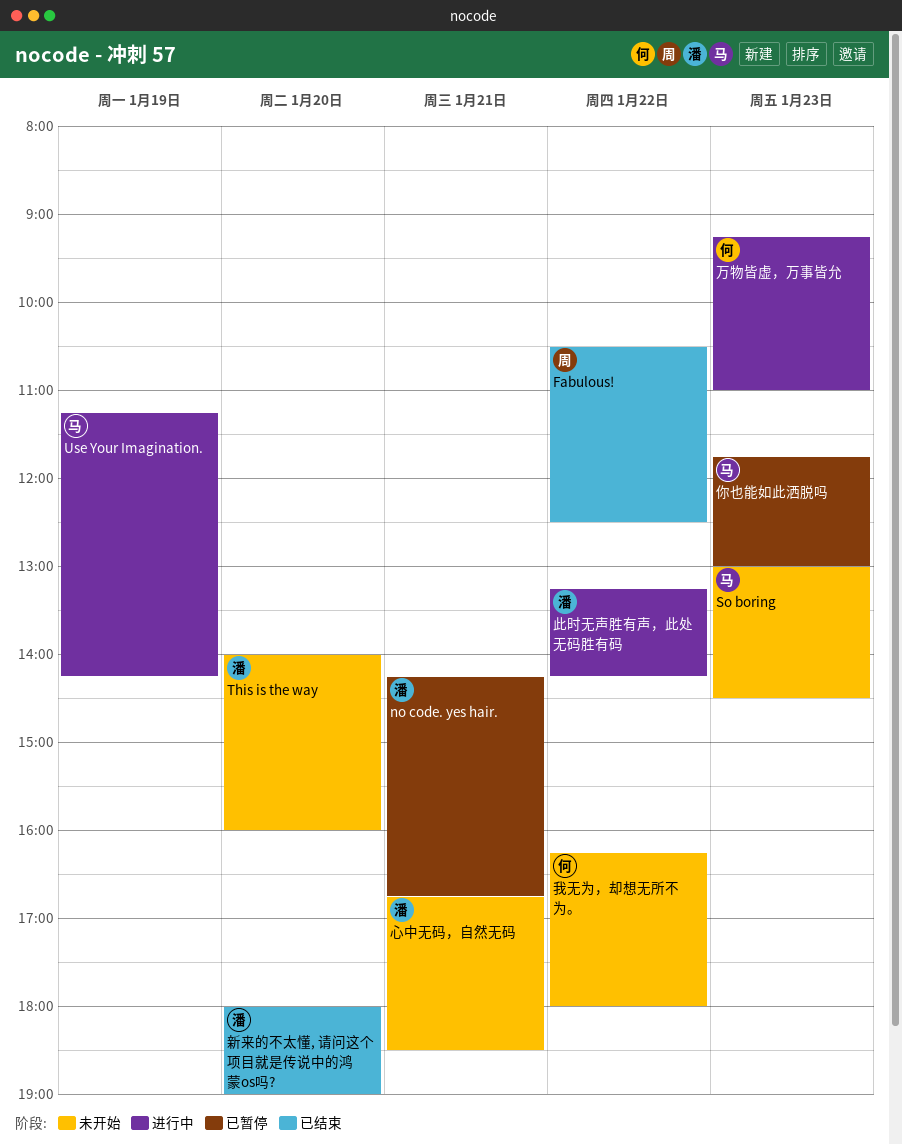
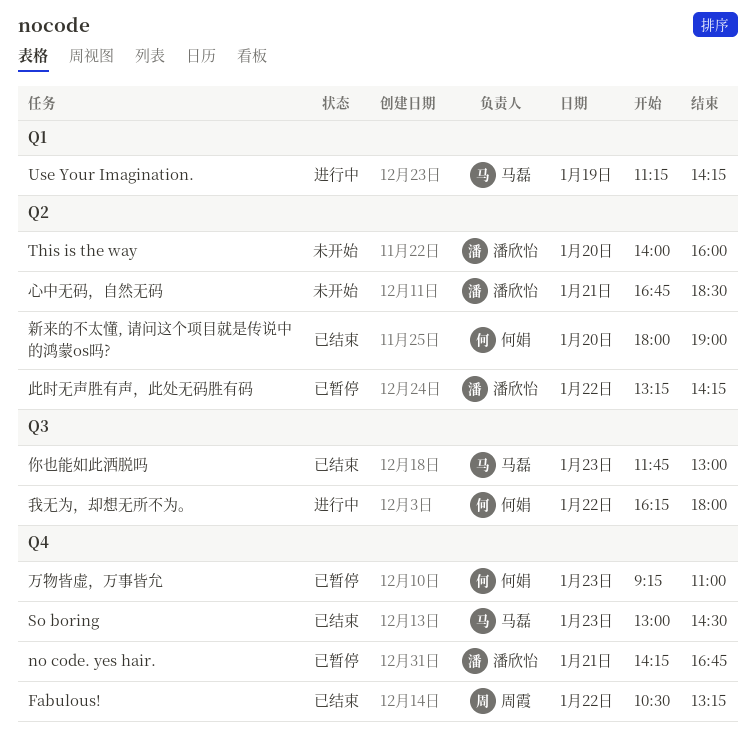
Fabulous!, ends: 12:30 -> 13:15
So boring, status: 未开始 -> 已结束
万物皆虚，万事皆允, status: 进行中 -> 已暂停
你也能如此洒脱吗, status: 已暂停 -> 已结束
我无为，却想无所不为。, status: 未开始 -> 进行中
新来的不太懂, 请问这个项目就是传说中的鸿蒙os吗?, owner: 潘欣怡 -> 何娟
此时无声胜有声，此处无码胜有码, status: 进行中 -> 已暂停

